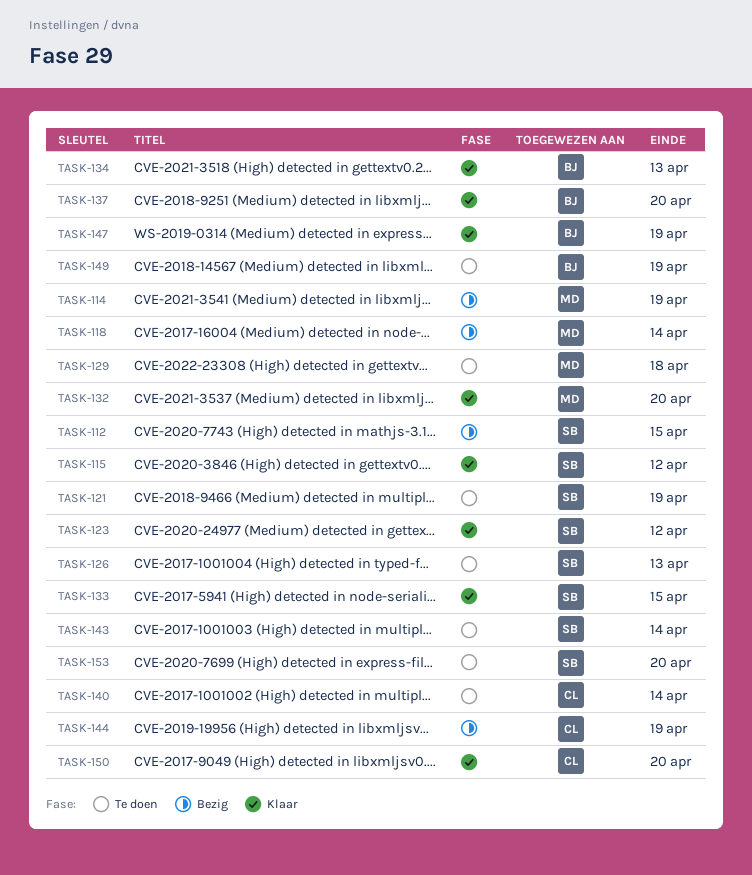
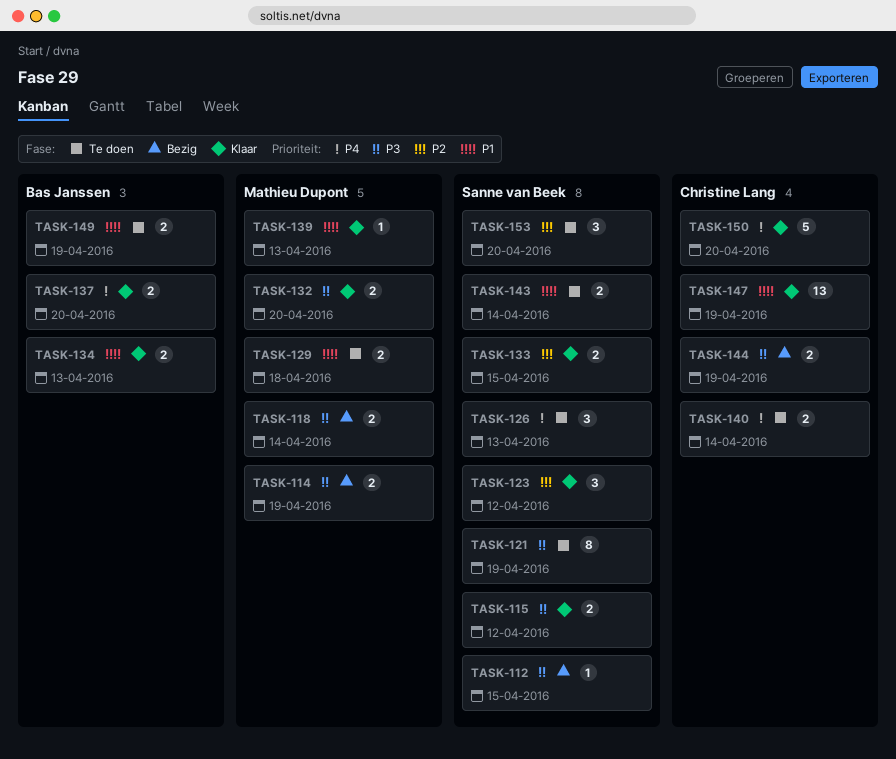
TASK-139: none -> present
TASK-147, owner: Bas Janssen -> Christine Lang

